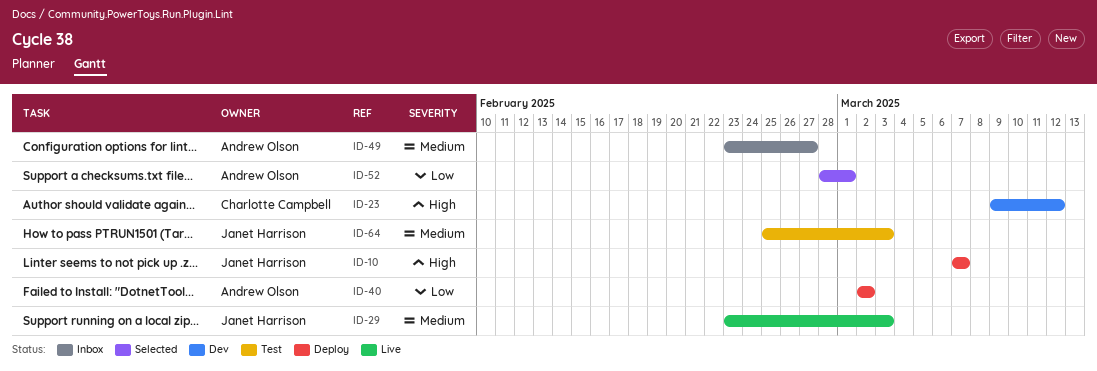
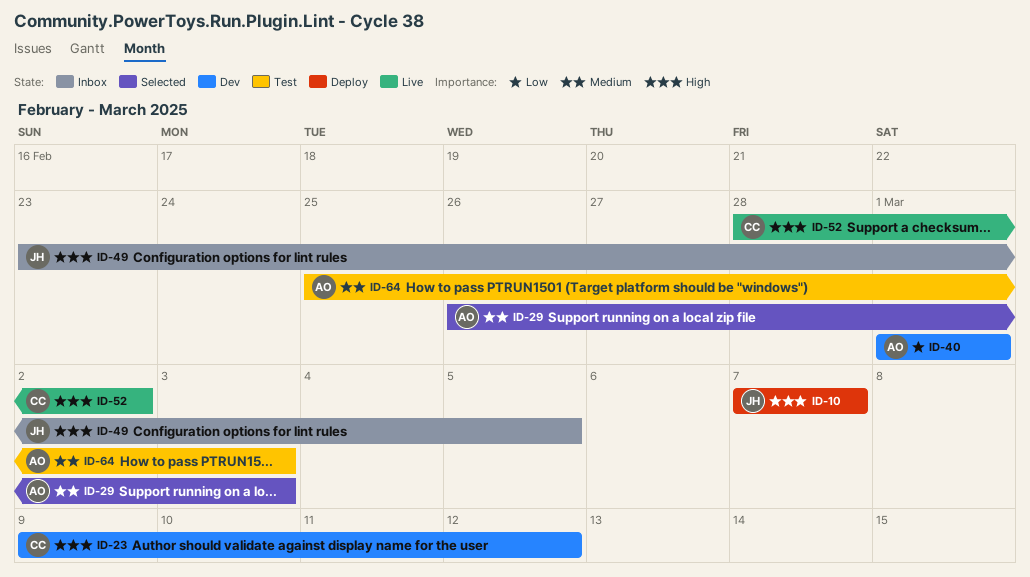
ID-29, status: Live -> Selected
ID-29, owner: Janet Harrison -> Andrew Olson
ID-29, start: Feb 23 -> Feb 26
ID-40, status: Deploy -> Dev
ID-40, start: Mar 2 -> Mar 1
ID-40, due: Mar 2 -> Mar 1
ID-49, owner: Andrew Olson -> Janet Harrison
ID-49, priority: Medium -> High
ID-49, due: Feb 27 -> Mar 5
ID-52, status: Selected -> Live
ID-52, owner: Andrew Olson -> Charlotte Campbell
ID-52, priority: Low -> High
ID-52, due: Mar 1 -> Mar 2
ID-64, owner: Janet Harrison -> Andrew Olson

